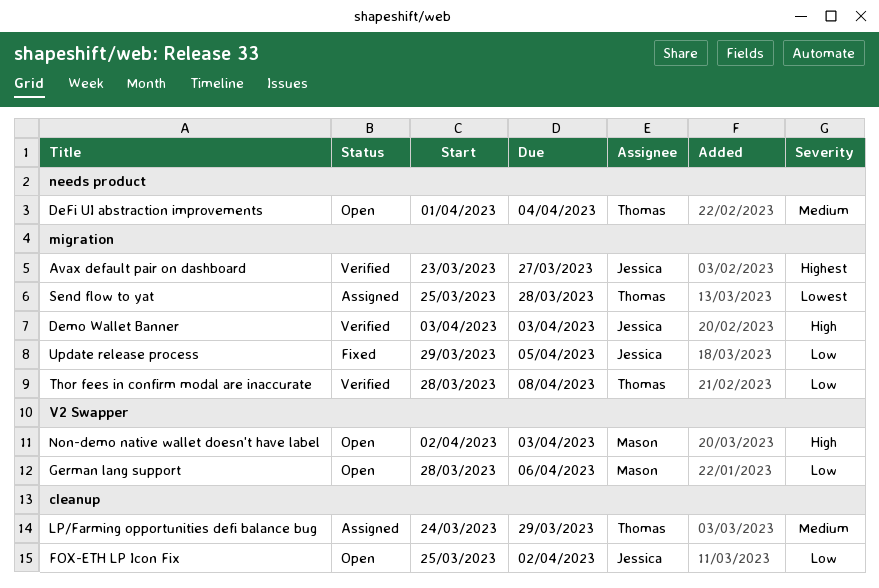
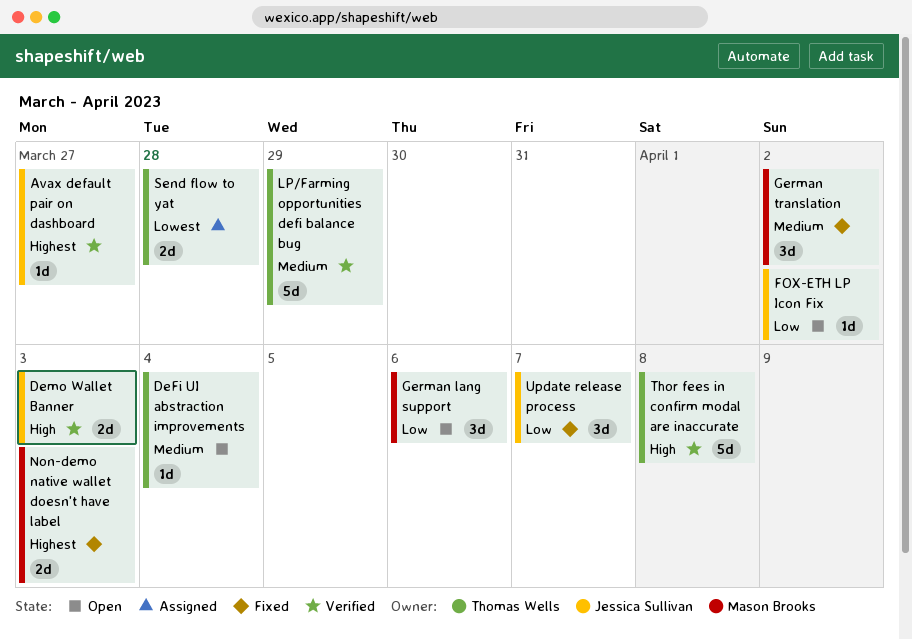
German translation: none -> present
LP/Farming opportunities defi balance bug, status: Assigned -> Verified
Non-demo native wallet doesn't have label, status: Open -> Fixed
Non-demo native wallet doesn't have label, priority: High -> Highest
Thor fees in confirm modal are inaccurate, priority: Low -> High
Update release process, due: Apr 5 -> Apr 7

